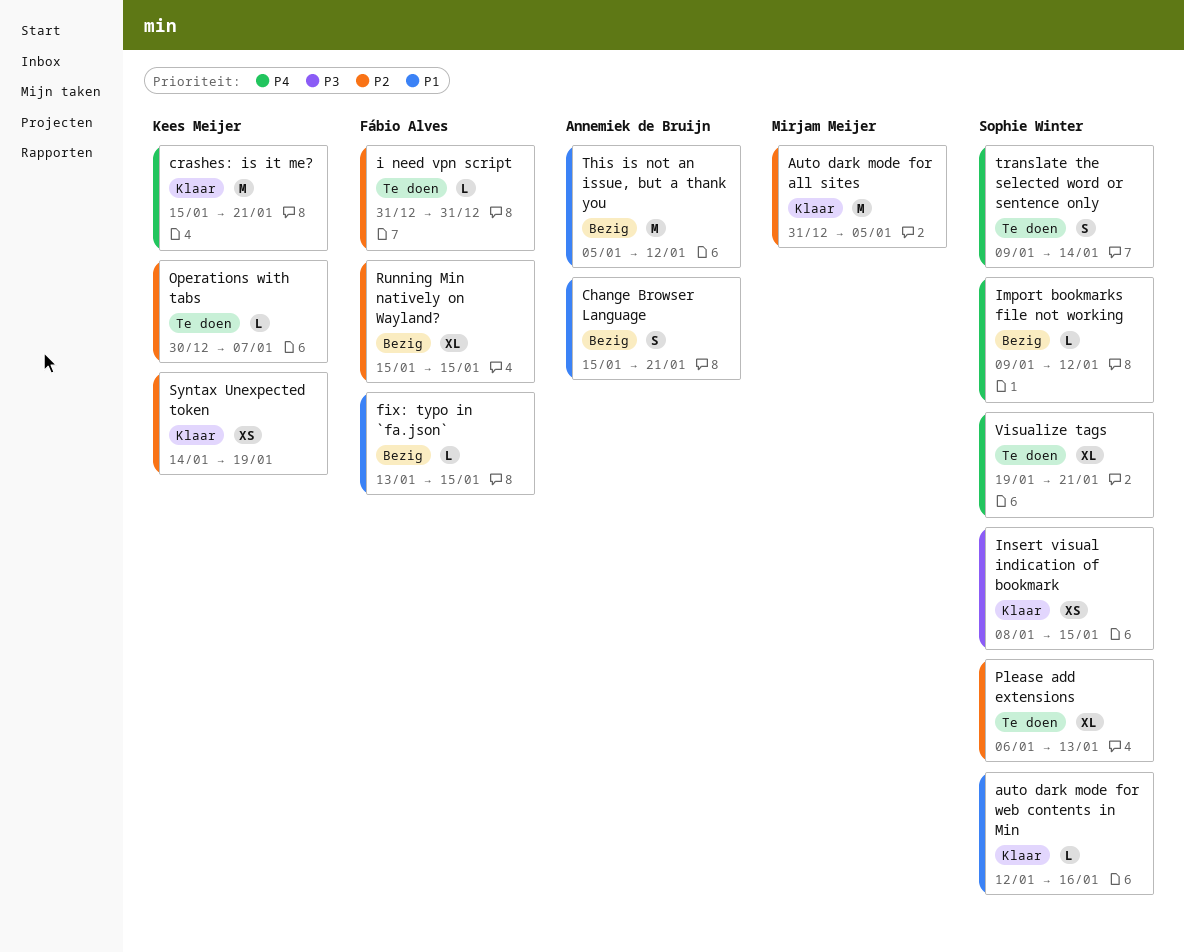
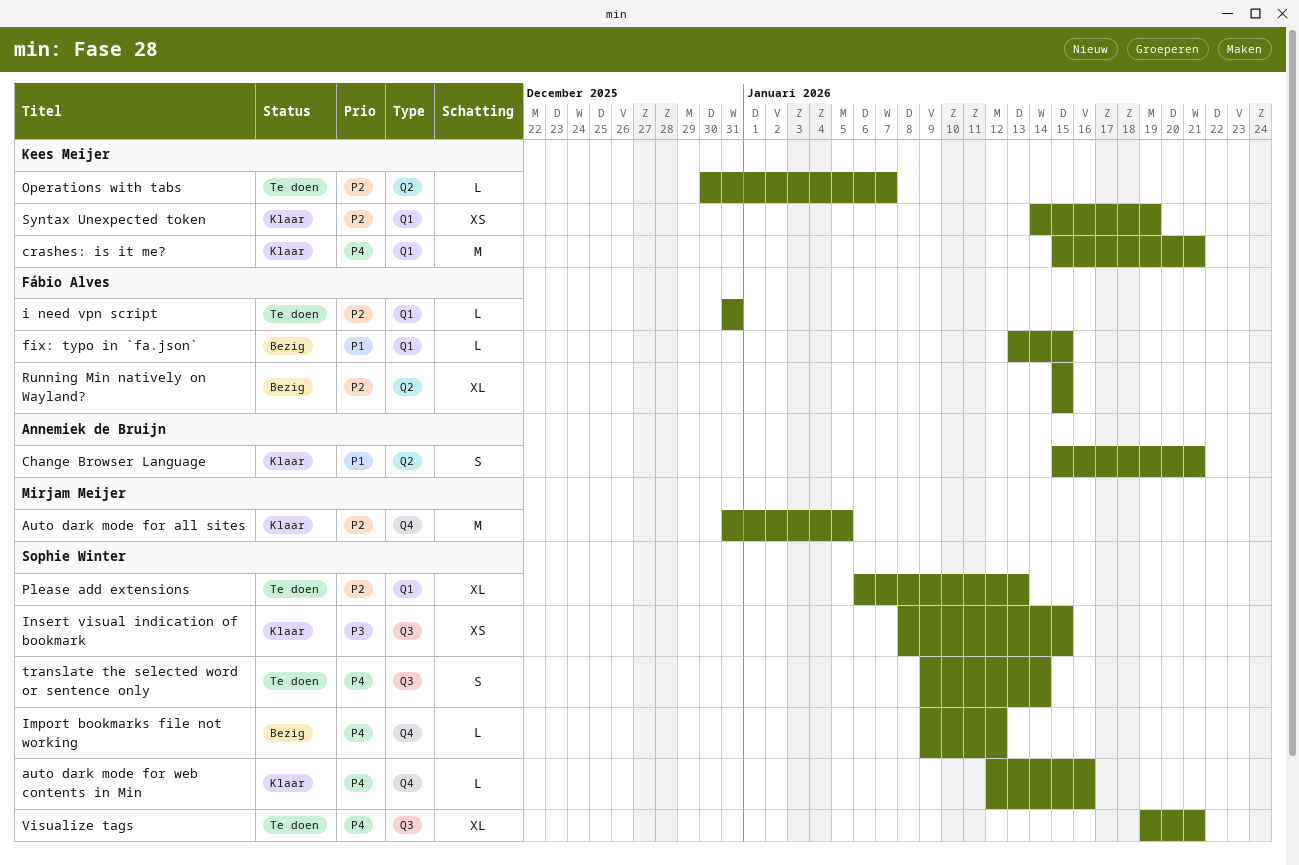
auto dark mode for web contents in Min, priority: P1 -> P4
Change Browser Language, status: Bezig -> Klaar
This is not an issue, but a thank you: present -> none

